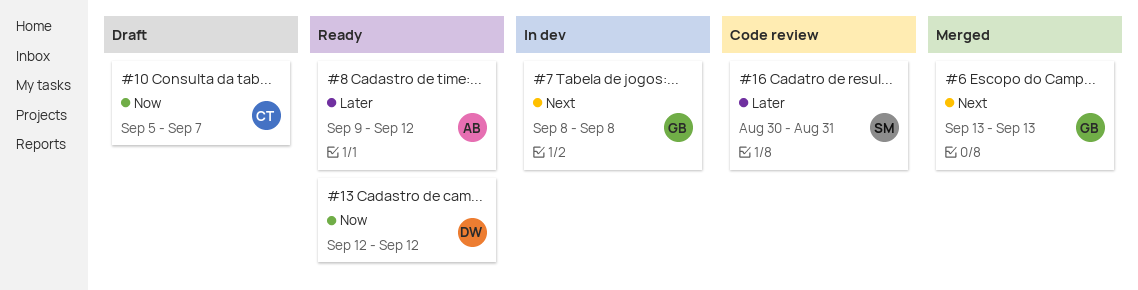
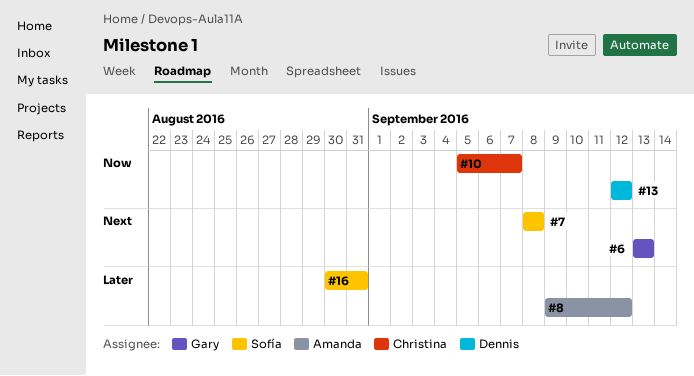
#7, owner: Gary -> Sofía

